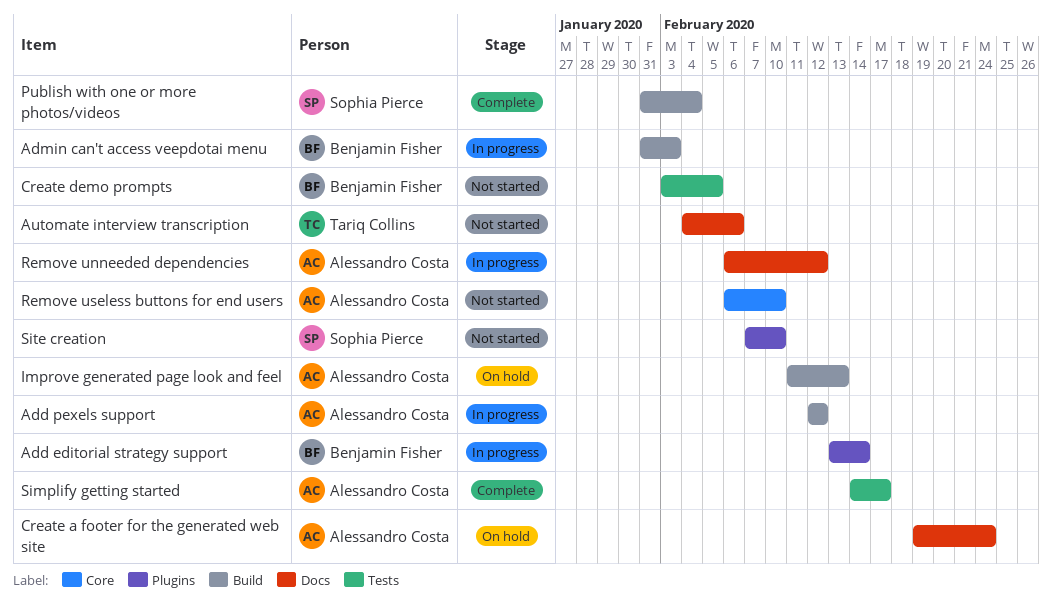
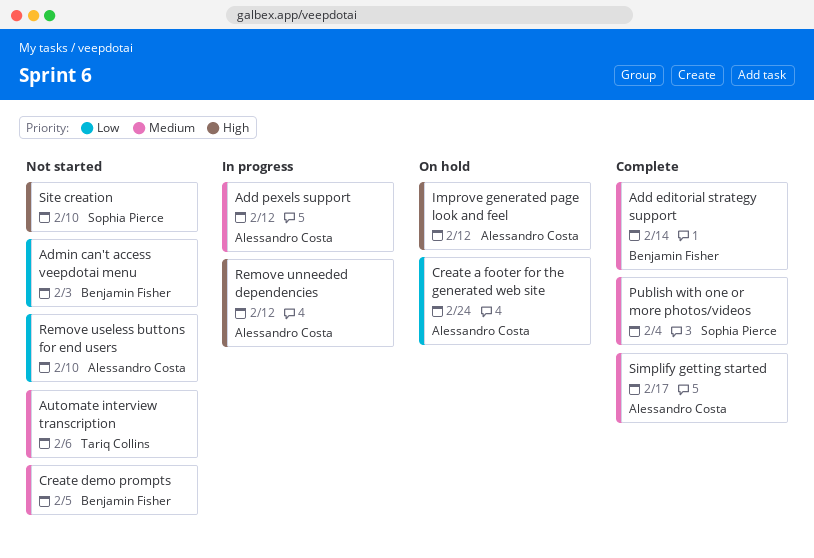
Add editorial strategy support, status: In progress -> Complete
Admin can't access veepdotai menu, status: In progress -> Not started
Improve generated page look and feel, due: Feb 13 -> Feb 12

